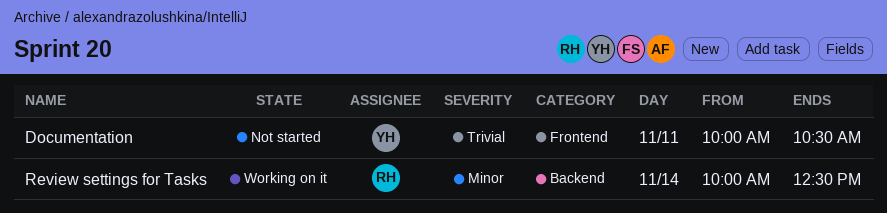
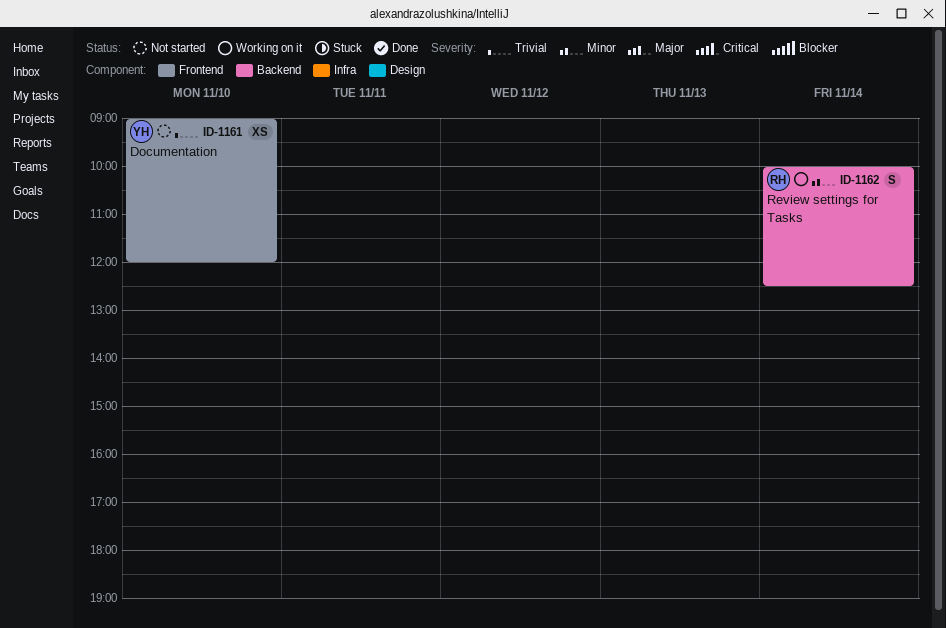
Documentation, day: Nov 11 -> Nov 10
Documentation, begins: 10:00 -> 09:00
Documentation, ends: 10:30 -> 12:00

